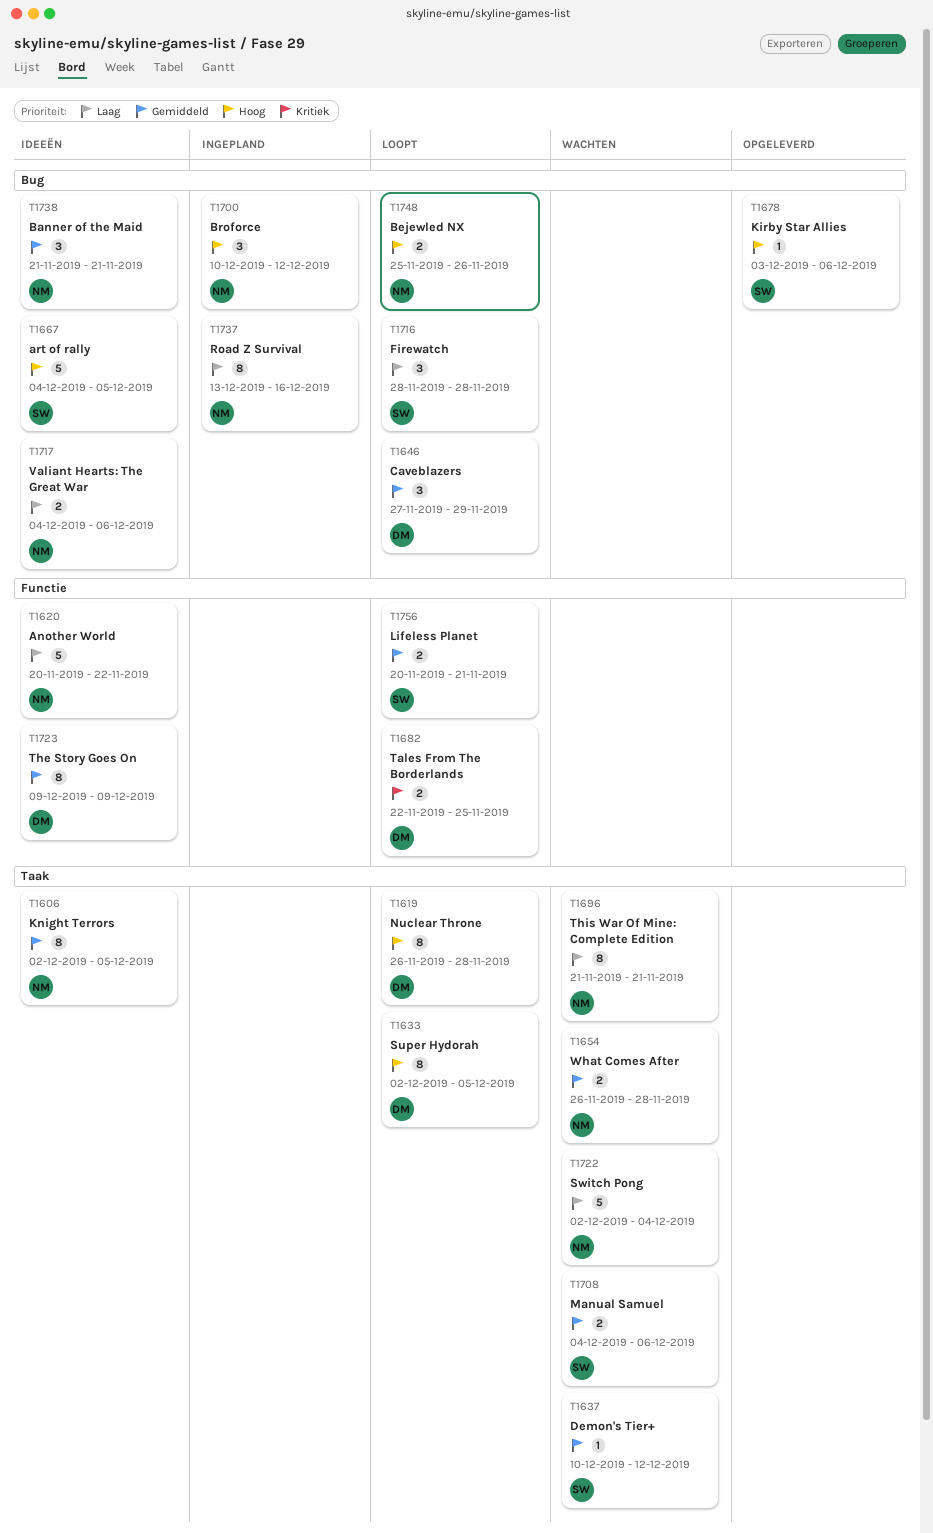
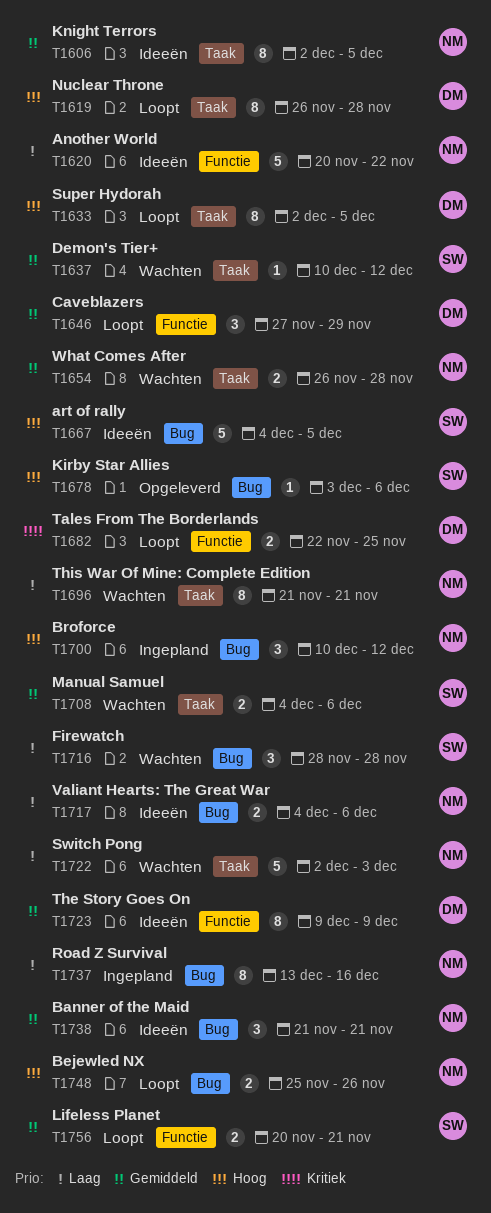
T1646, label: Bug -> Functie
T1716, status: Loopt -> Wachten
T1722, due: Dec 4 -> Dec 3

